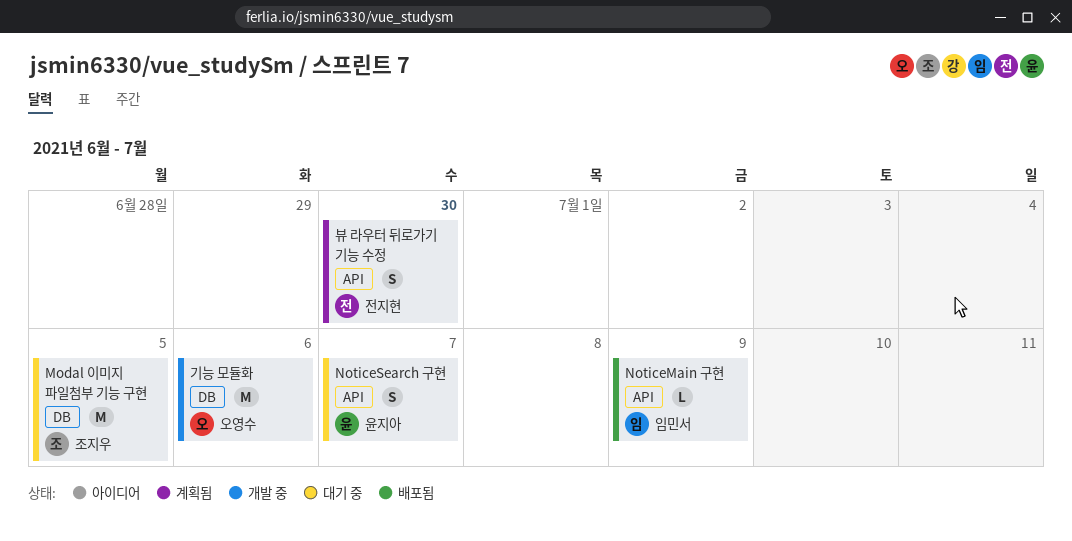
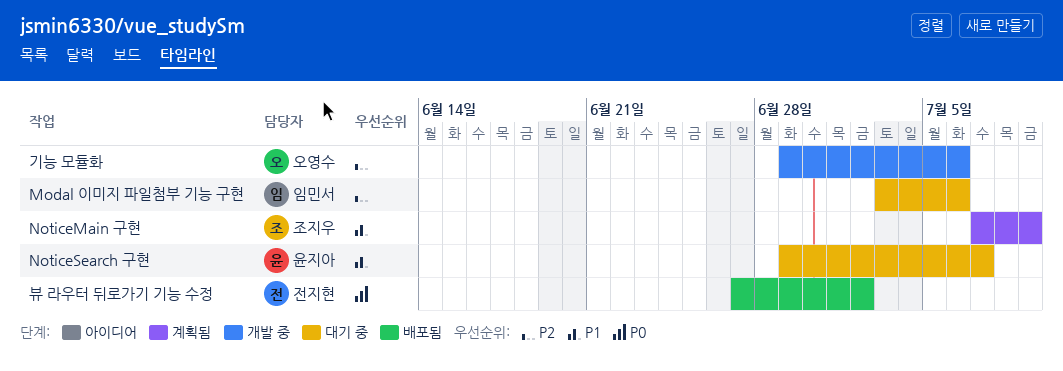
Modal 이미지 파일첨부 기능 구현, owner: 조지우 -> 임민서
Modal 이미지 파일첨부 기능 구현, due: Jul 5 -> Jul 6
NoticeMain 구현, status: 배포됨 -> 계획됨
NoticeMain 구현, owner: 임민서 -> 조지우
뷰 라우터 뒤로가기 기능 수정, status: 계획됨 -> 배포됨
뷰 라우터 뒤로가기 기능 수정, due: Jun 30 -> Jul 2

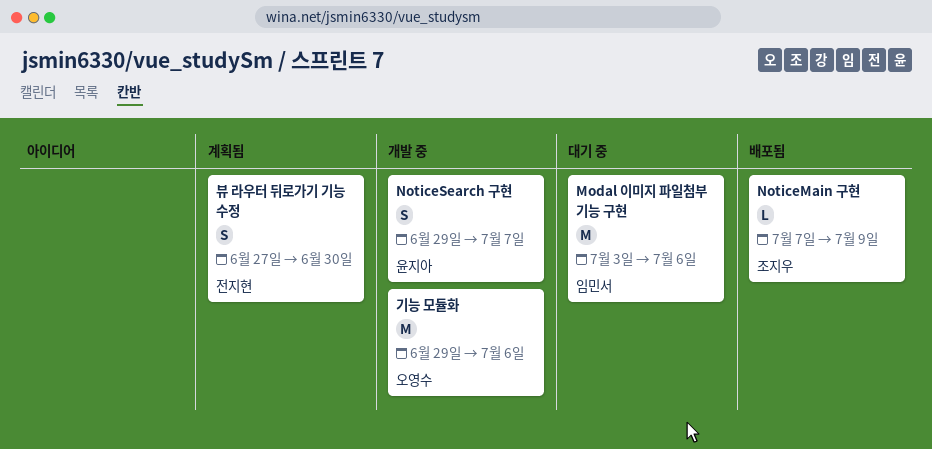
NoticeMain 구현, status: 계획됨 -> 배포됨
NoticeSearch 구현, status: 대기 중 -> 개발 중
뷰 라우터 뒤로가기 기능 수정, status: 배포됨 -> 계획됨
뷰 라우터 뒤로가기 기능 수정, due: Jul 2 -> Jun 30

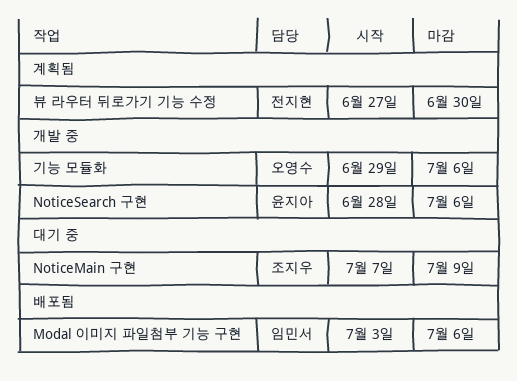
Modal 이미지 파일첨부 기능 구현, status: 대기 중 -> 배포됨
NoticeMain 구현, status: 배포됨 -> 대기 중
NoticeSearch 구현, start: Jun 29 -> Jun 28
NoticeSearch 구현, due: Jul 7 -> Jul 6

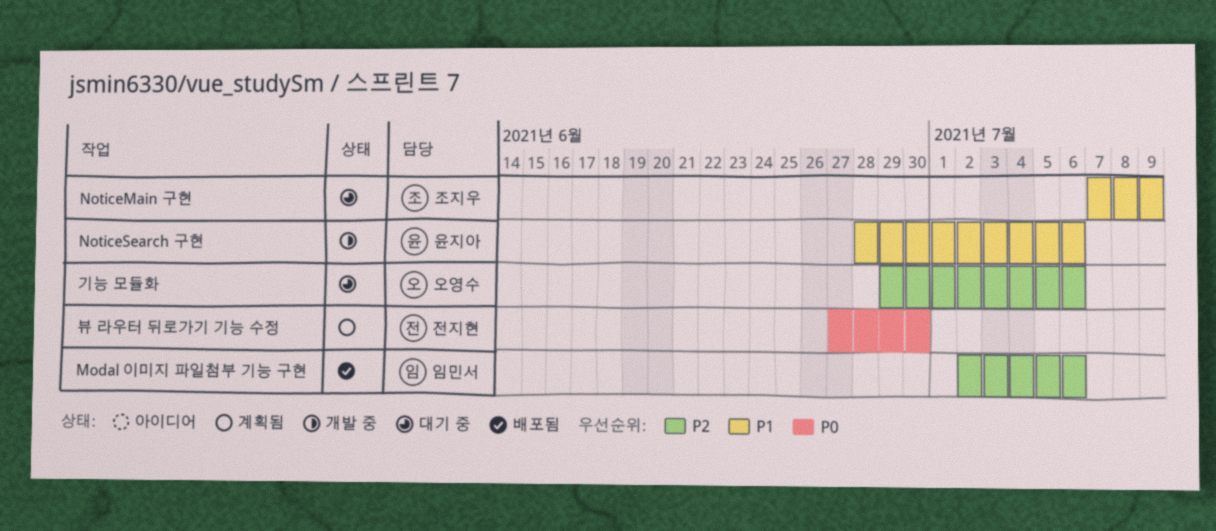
Modal 이미지 파일첨부 기능 구현, start: Jul 3 -> Jul 2
기능 모듈화, status: 개발 중 -> 대기 중

